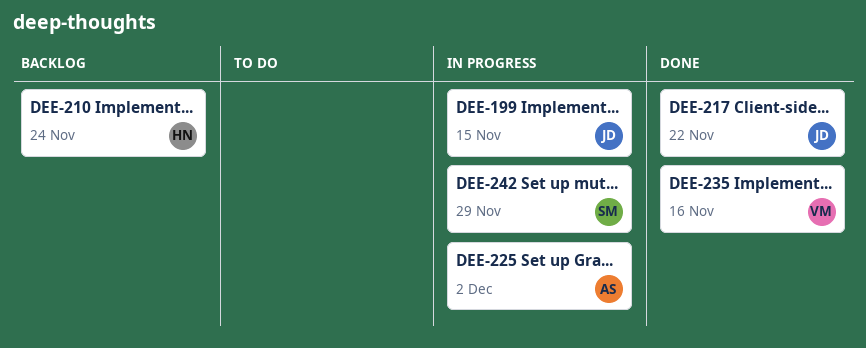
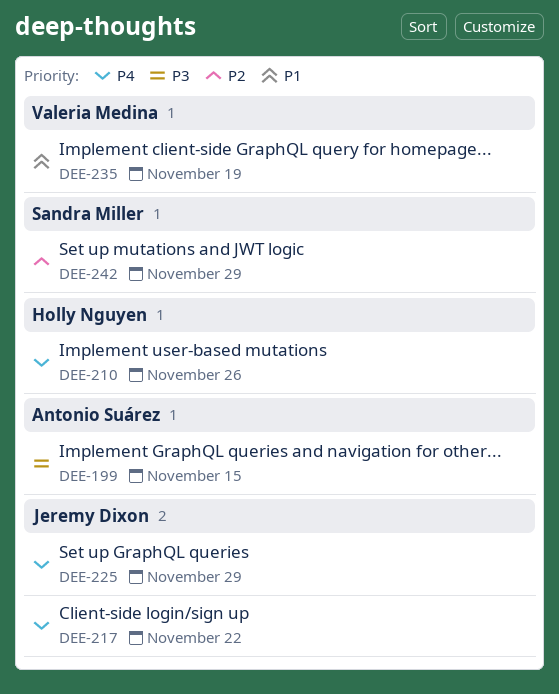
DEE-199, owner: Jeremy Dixon -> Antonio Suárez
DEE-210, due: Nov 24 -> Nov 26
DEE-225, owner: Antonio Suárez -> Jeremy Dixon
DEE-225, due: Dec 2 -> Nov 29
DEE-235, due: Nov 16 -> Nov 19

